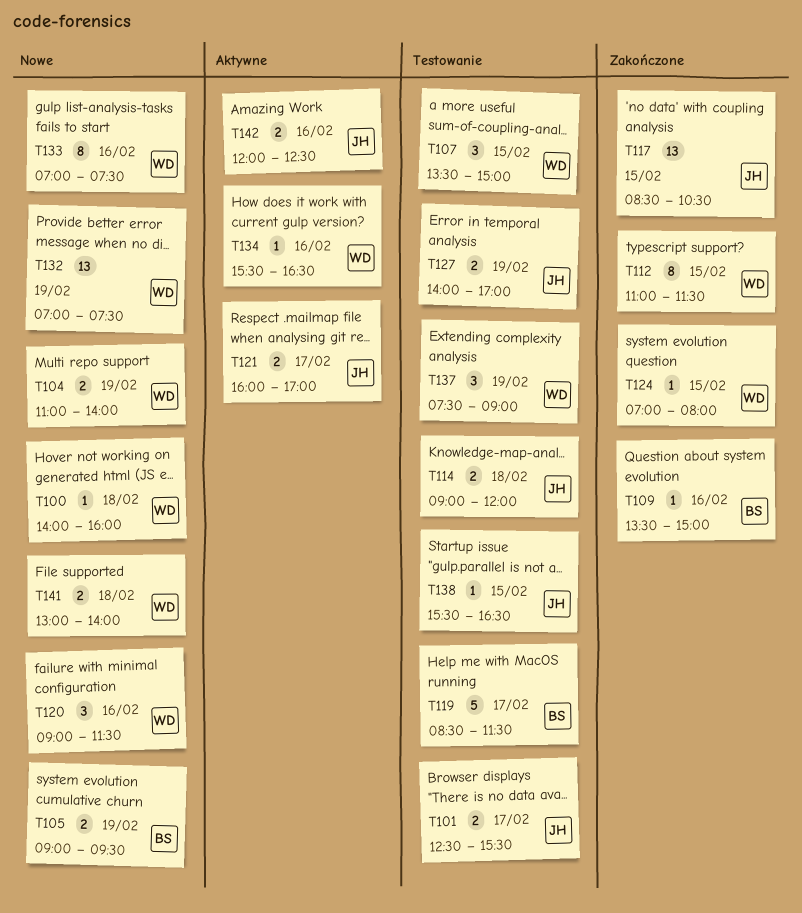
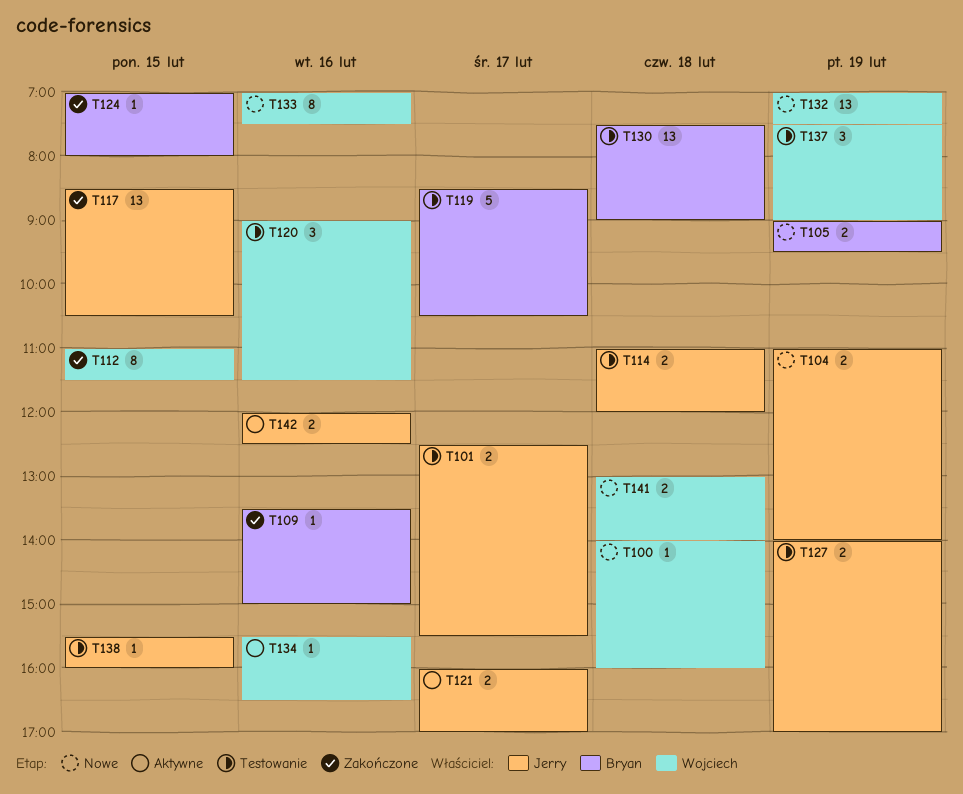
T104, owner: Wojciech -> Jerry
T107: present -> none
T114, begins: 09:00 -> 11:00
T119, ends: 11:30 -> 10:30
T120, status: Nowe -> Testowanie
T124, owner: Wojciech -> Bryan
T130: none -> present
T138, ends: 16:30 -> 16:00

